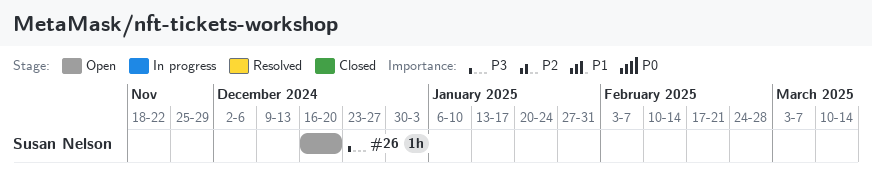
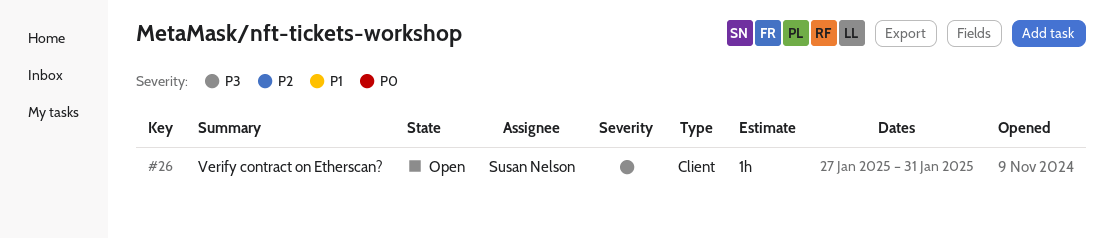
#26, start: Dec 16 -> Jan 27
#26, due: Dec 20 -> Jan 31

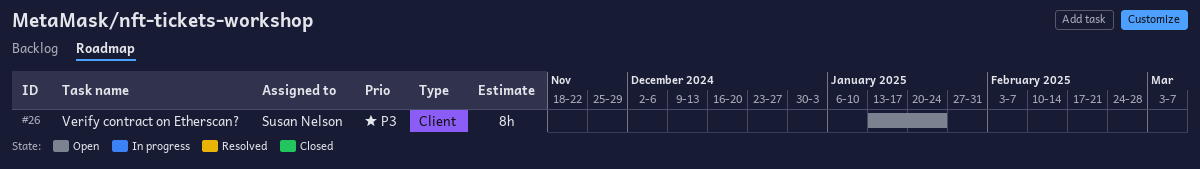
#26, estimate: 1h -> 8h
#26, start: Jan 27 -> Jan 13
#26, due: Jan 31 -> Jan 24

